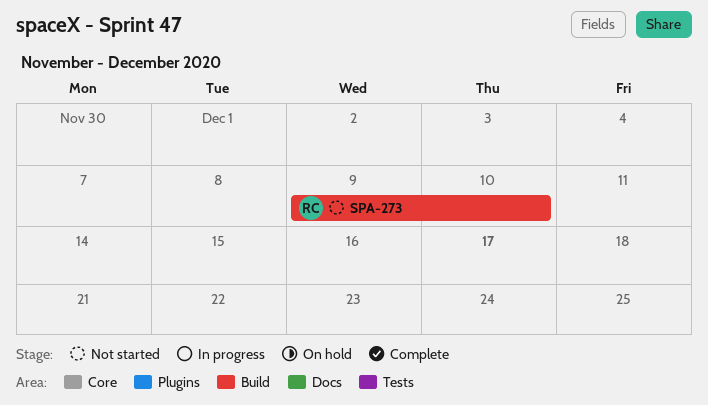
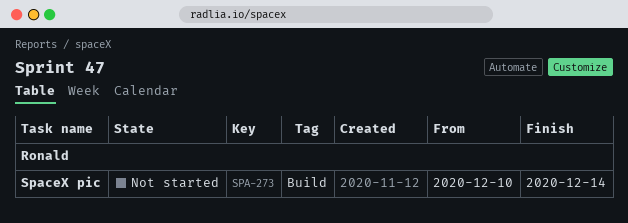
SPA-273, start: Dec 9 -> Dec 10
SPA-273, due: Dec 10 -> Dec 14

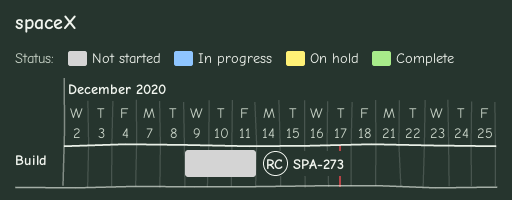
SPA-273, start: Dec 10 -> Dec 9
SPA-273, due: Dec 14 -> Dec 11

